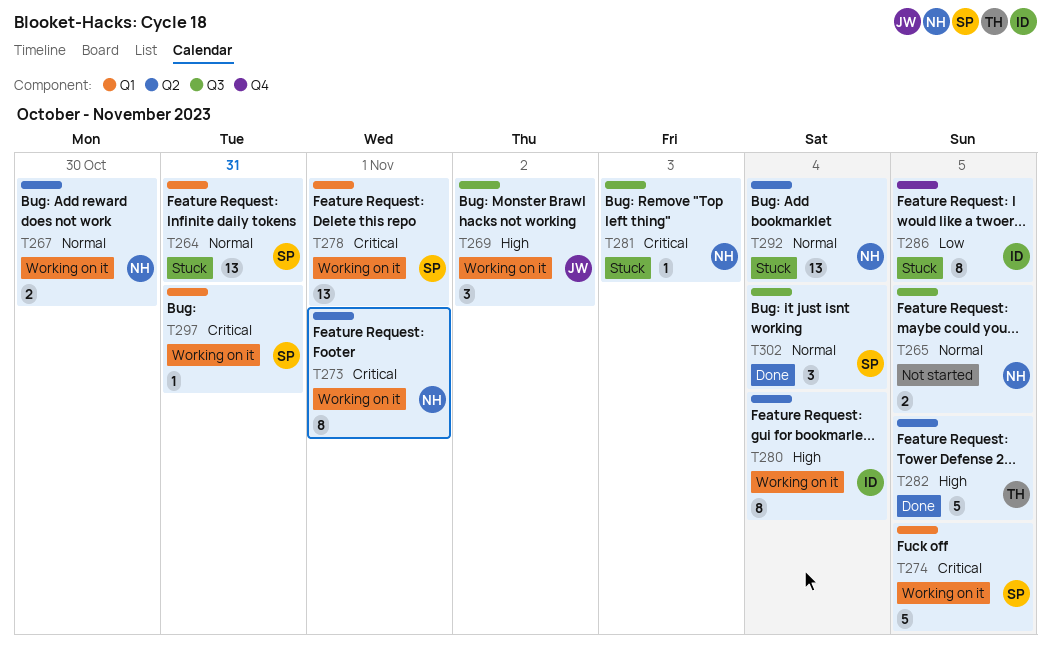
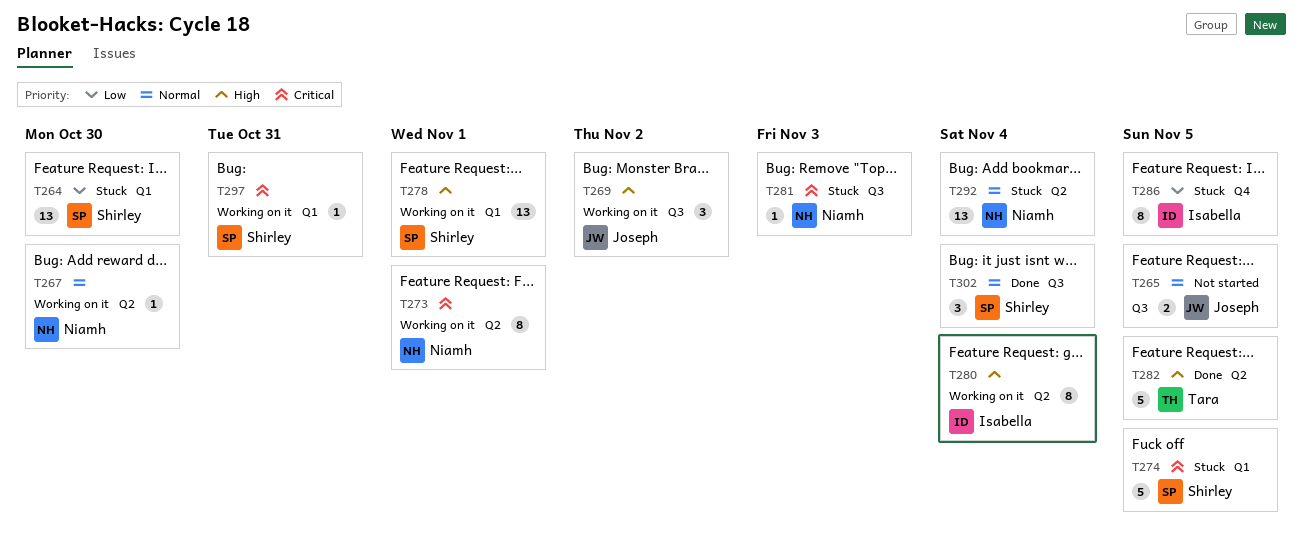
T264, priority: Normal -> Low
T264, due: Oct 31 -> Oct 30
T265, owner: Niamh -> Joseph
T267, estimate: 2 -> 1
T274, status: Working on it -> Stuck
T278, priority: Critical -> High

